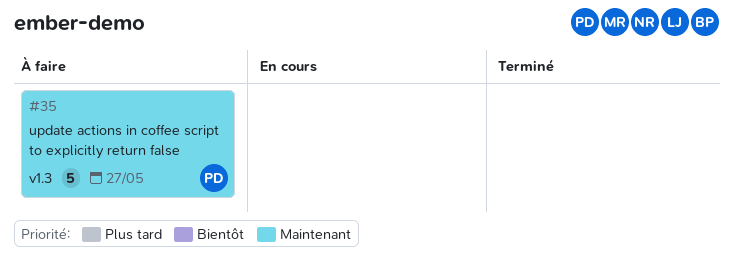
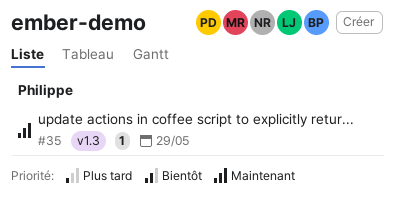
#35, estimate: 5 -> 1
#35, due: May 27 -> May 29

